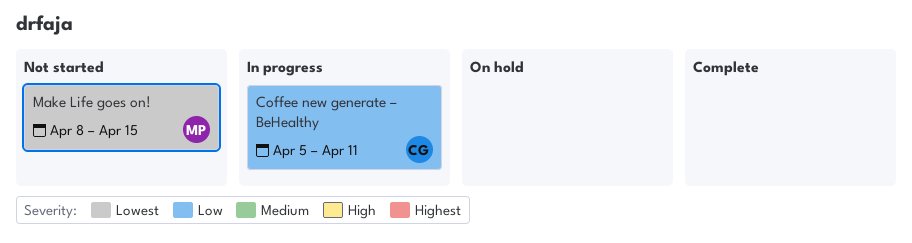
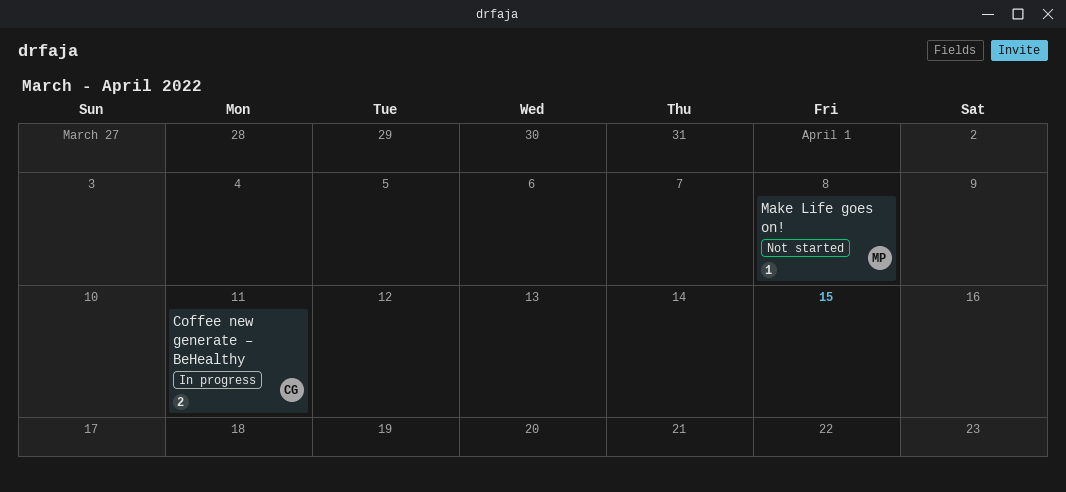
Make Life goes on!, due: Apr 15 -> Apr 8

